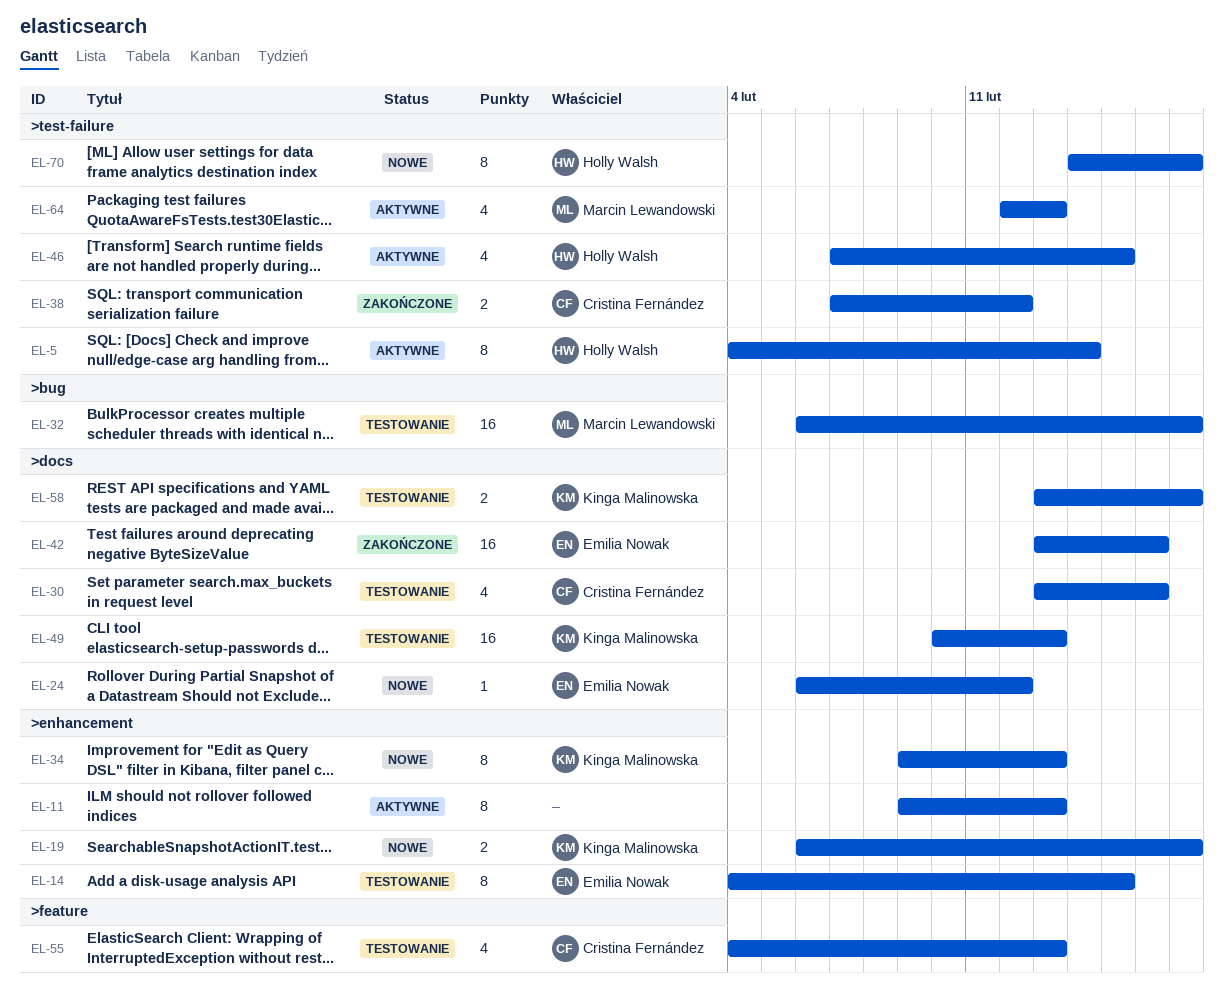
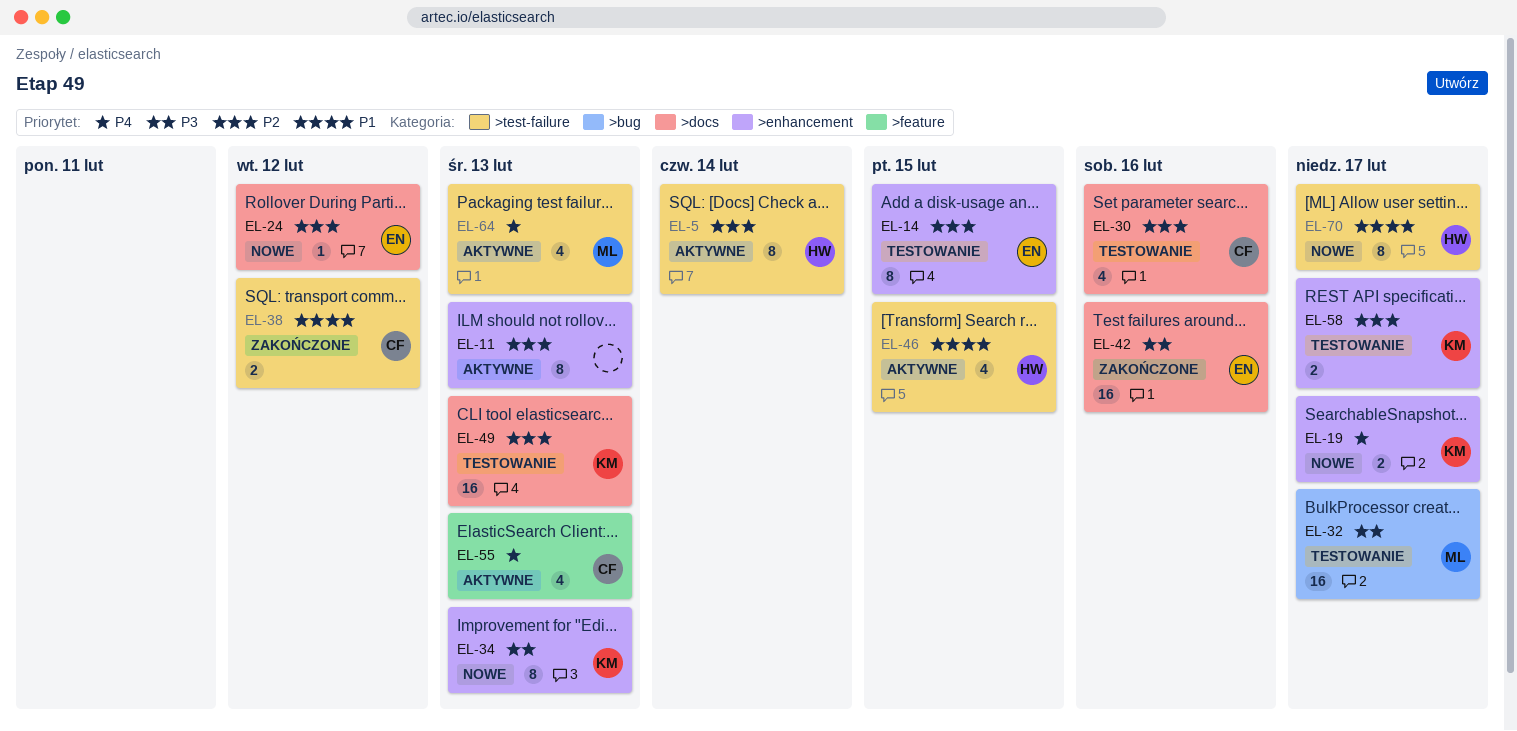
EL-55, status: Testowanie -> Aktywne
EL-58, label: >docs -> >enhancement

